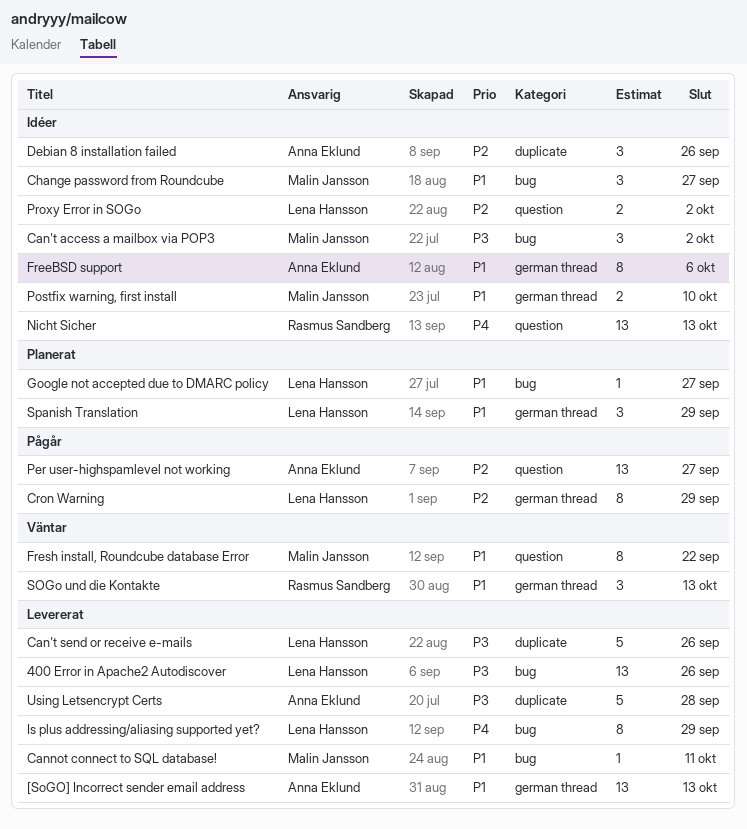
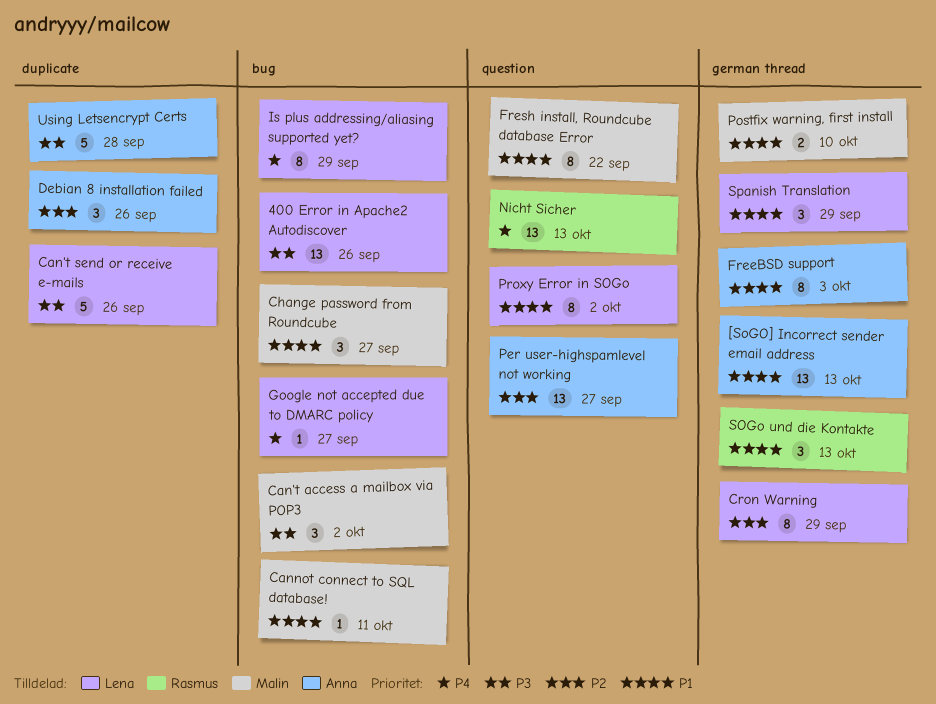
FreeBSD support, due: Oct 6 -> Oct 3
Google not accepted due to DMARC policy, priority: P1 -> P4
Proxy Error in SOGo, priority: P2 -> P1
Proxy Error in SOGo, estimate: 2 -> 8

